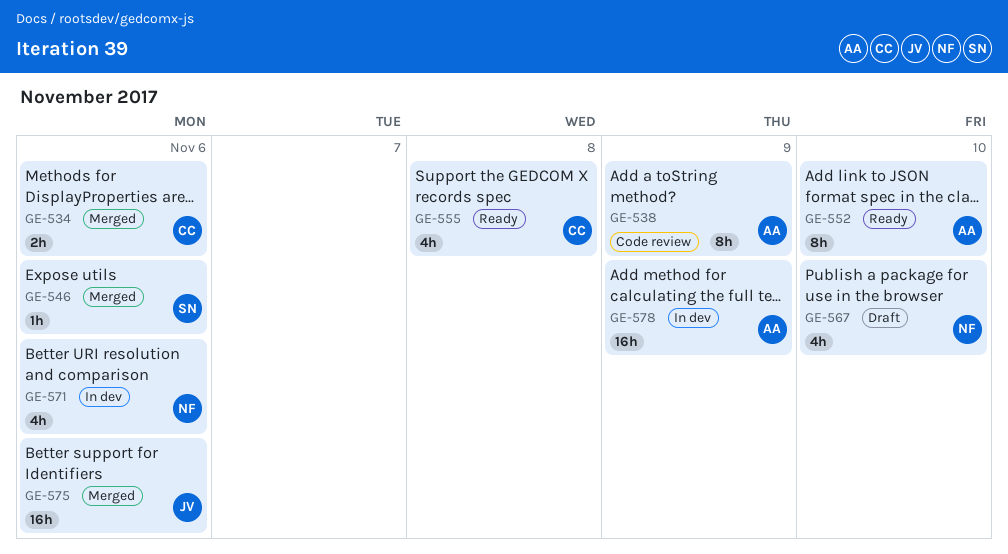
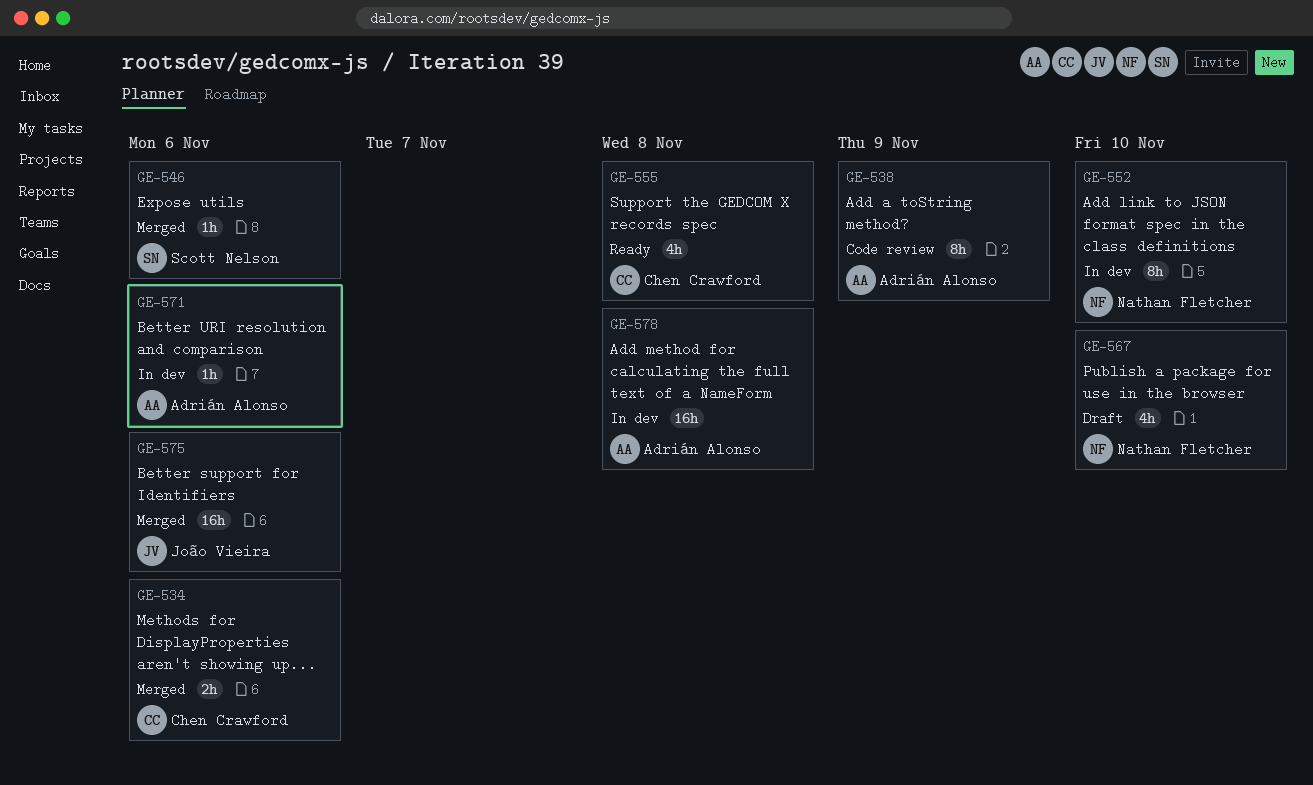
GE-552, status: Ready -> In dev
GE-552, owner: Adrián Alonso -> Nathan Fletcher
GE-571, owner: Nathan Fletcher -> Adrián Alonso
GE-571, estimate: 4h -> 1h
GE-578, due: Nov 9 -> Nov 8

